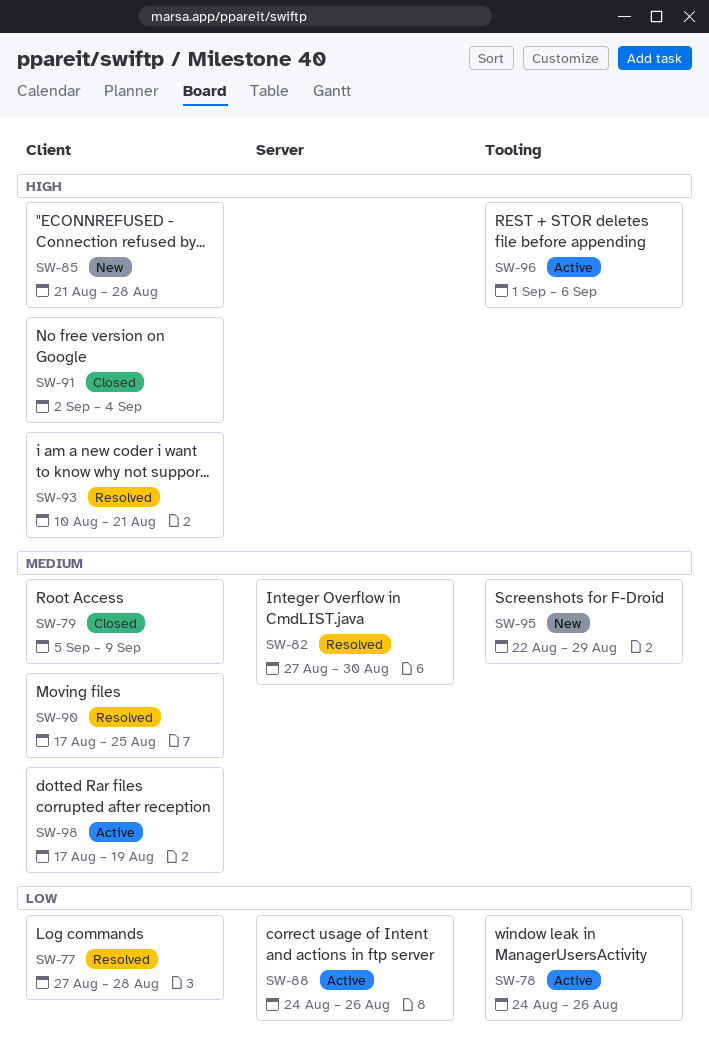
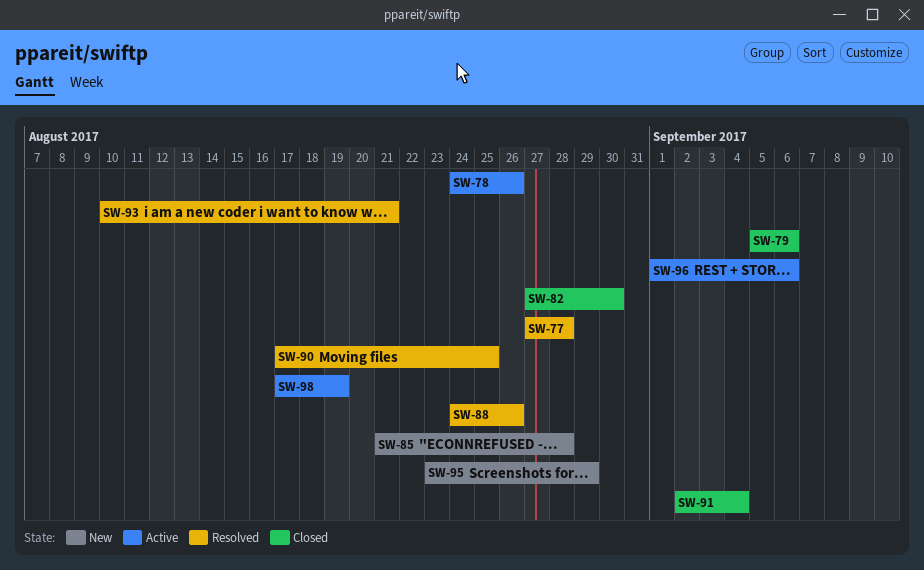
SW-79, due: Sep 9 -> Sep 6
SW-82, status: Resolved -> Closed
SW-88, status: Active -> Resolved
SW-95, start: Aug 22 -> Aug 23

